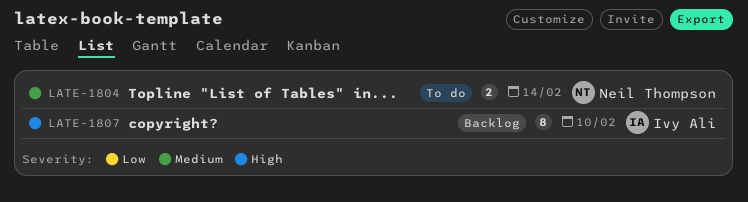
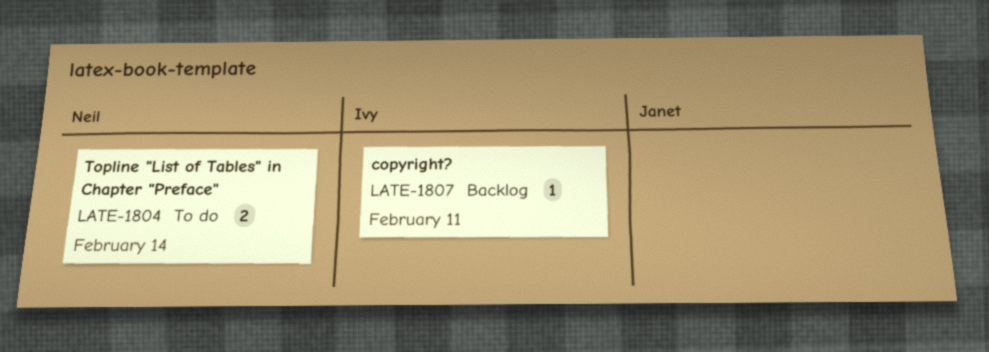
LATE-1807, estimate: 8 -> 1
LATE-1807, due: Feb 10 -> Feb 11

